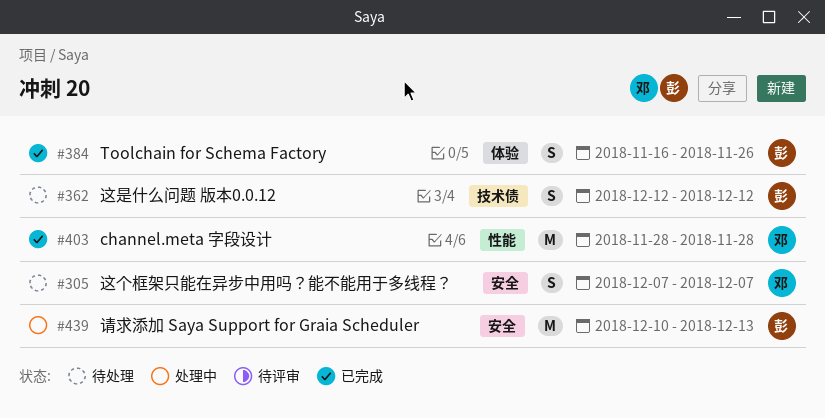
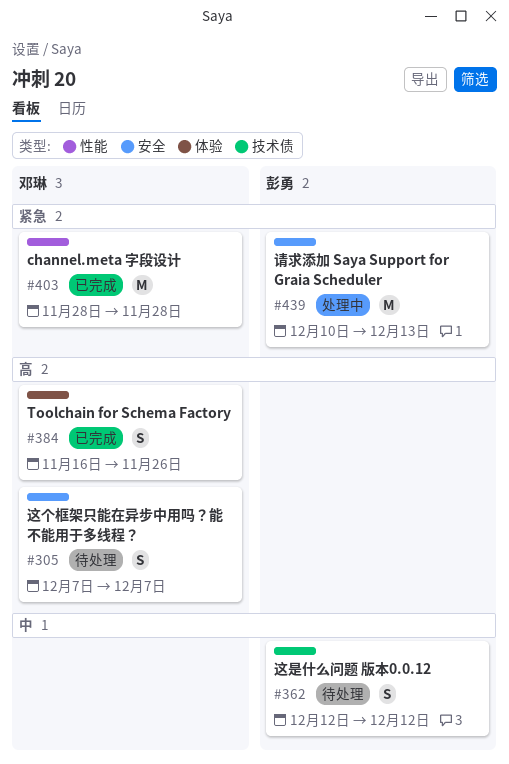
#384, owner: 彭勇 -> 邓琳

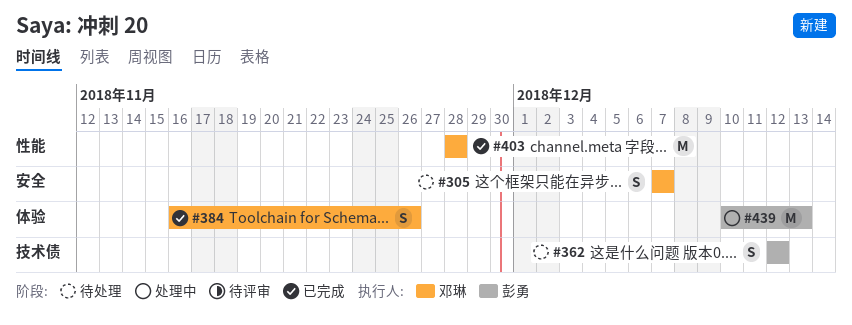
#439, label: 安全 -> 体验

